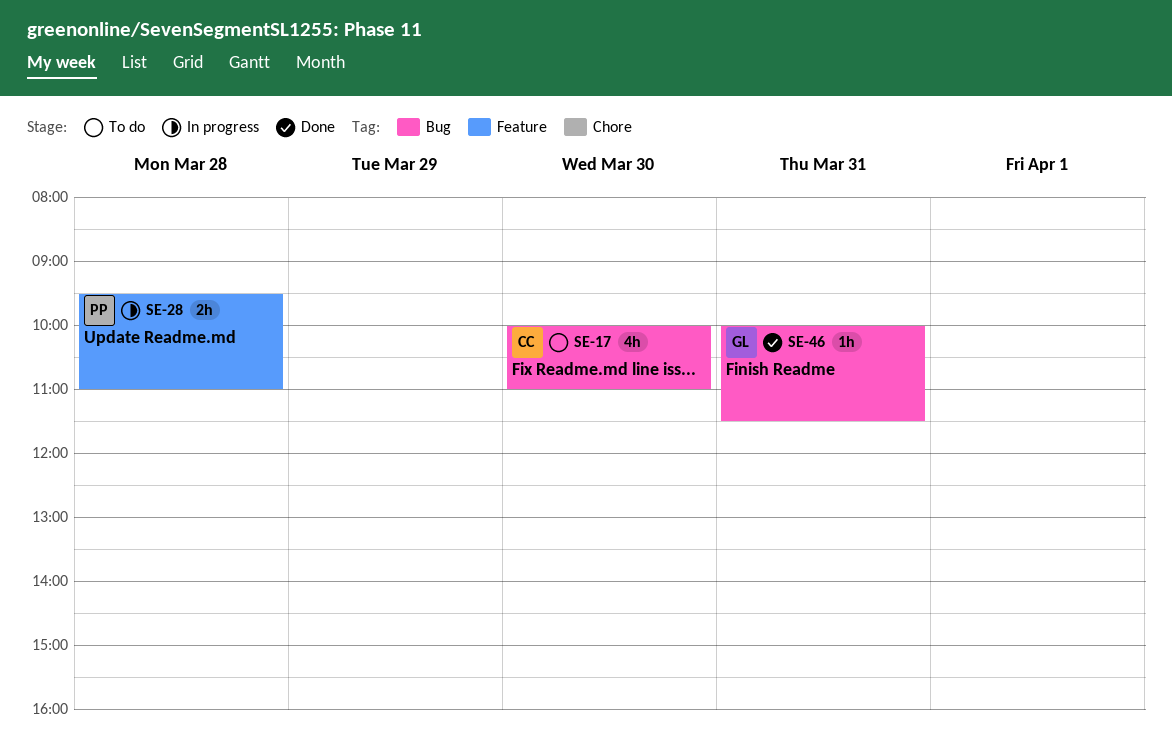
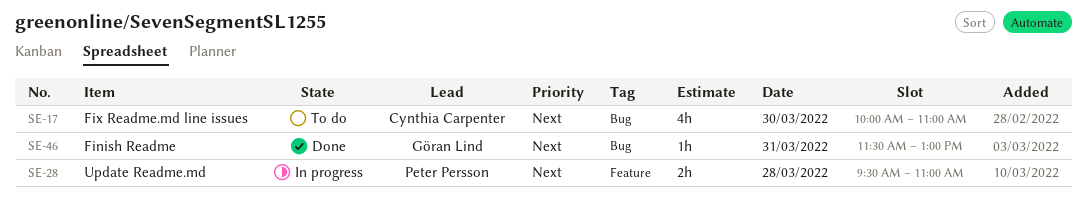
SE-46, begins: 10:00 -> 11:30
SE-46, ends: 11:30 -> 13:00

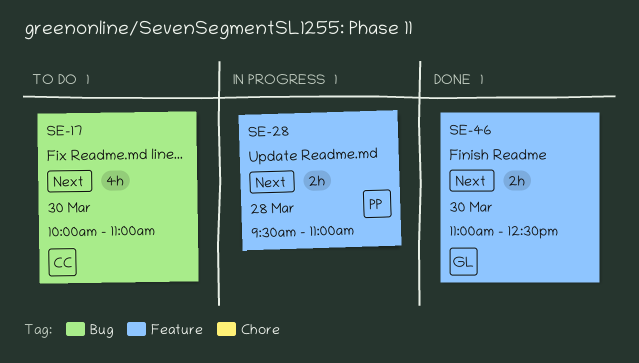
SE-46, label: Bug -> Feature
SE-46, estimate: 1h -> 2h
SE-46, day: Mar 31 -> Mar 30
SE-46, begins: 11:30 -> 11:00
SE-46, ends: 13:00 -> 12:30

